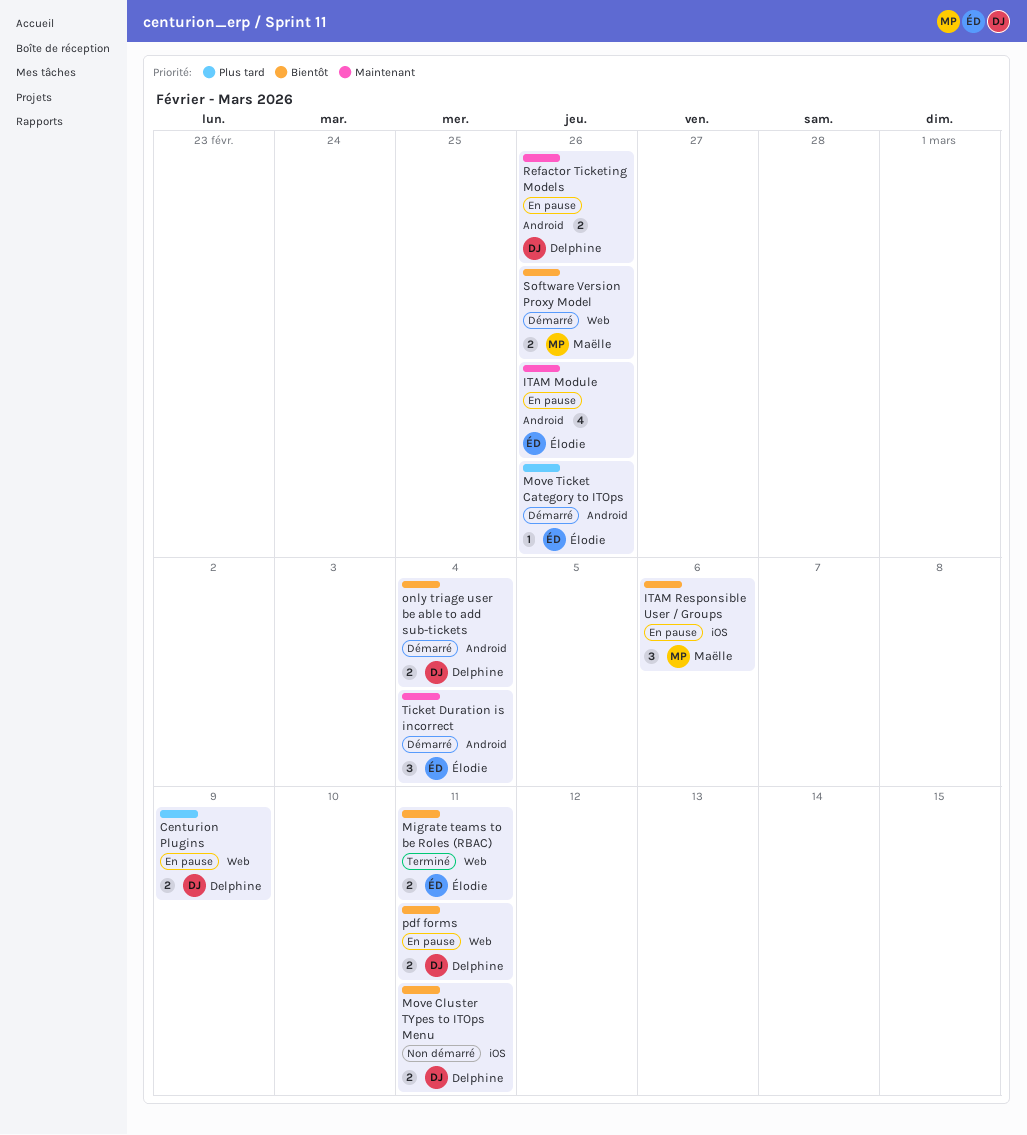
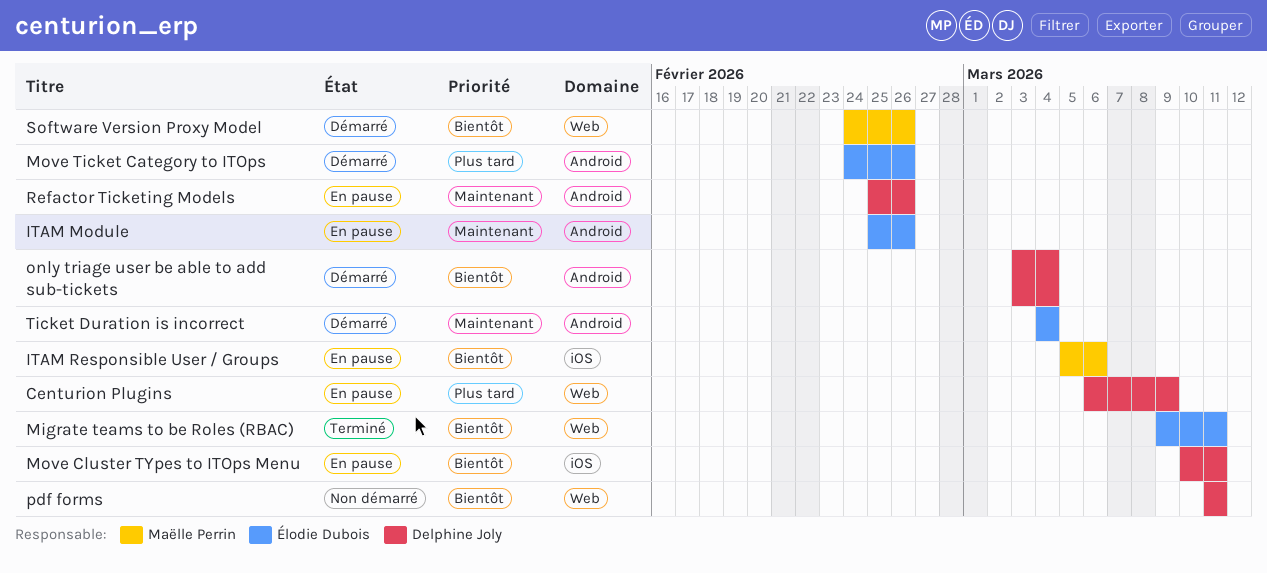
Move Cluster TYpes to ITOps Menu, status: Non démarré -> En pause
pdf forms, status: En pause -> Non démarré

